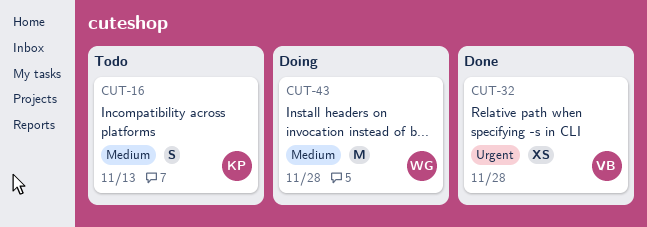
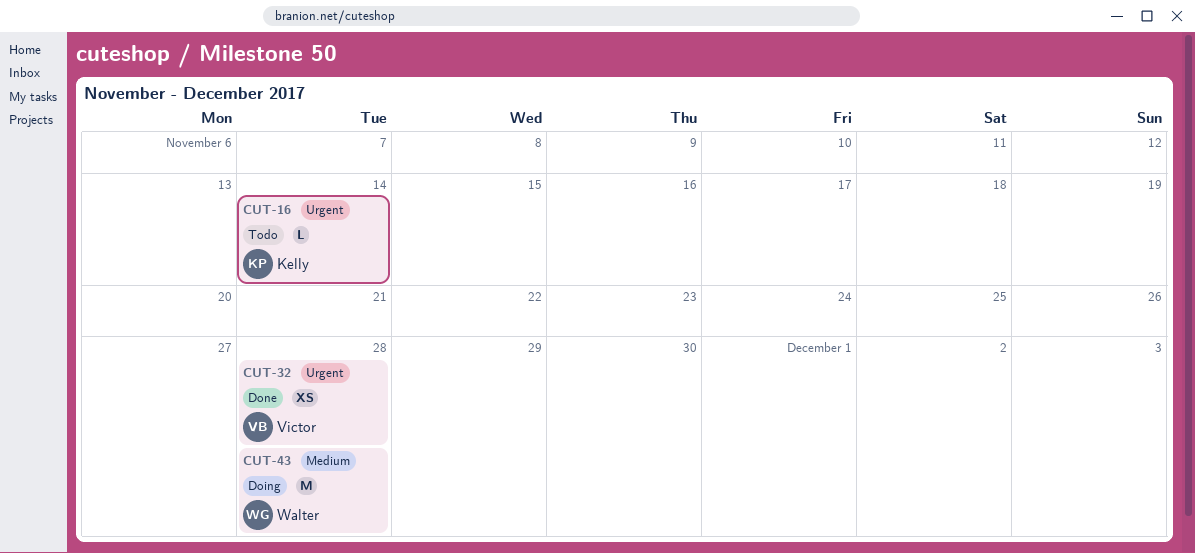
CUT-16, priority: Medium -> Urgent
CUT-16, estimate: S -> L
CUT-16, due: Nov 13 -> Nov 14

